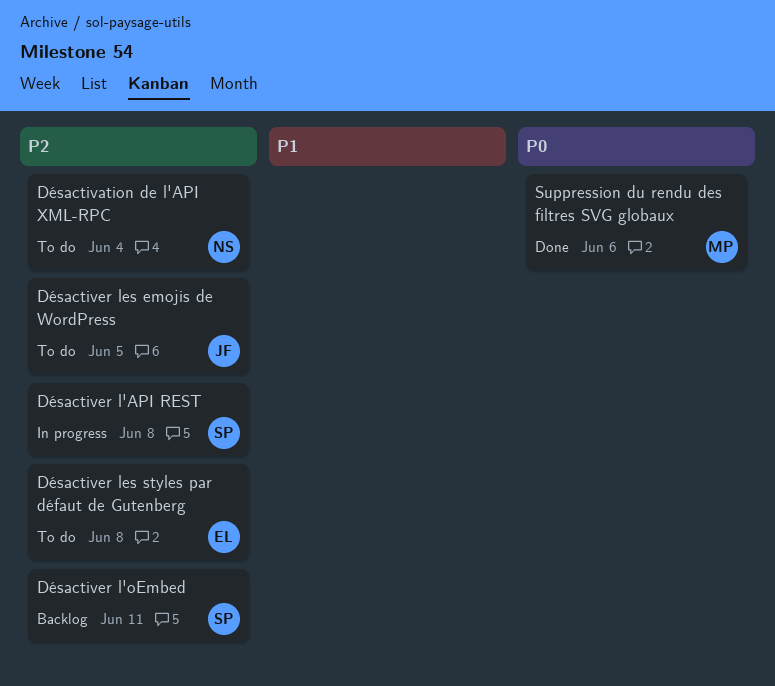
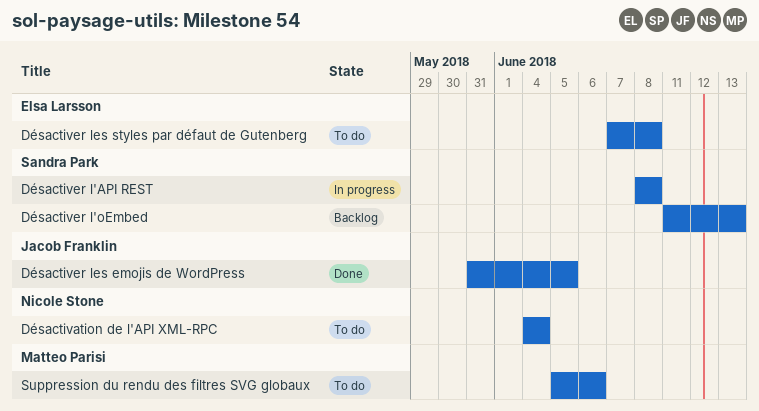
Désactiver l'oEmbed, due: Jun 11 -> Jun 13
Désactiver les emojis de WordPress, status: To do -> Done
Suppression du rendu des filtres SVG globaux, status: Done -> To do

